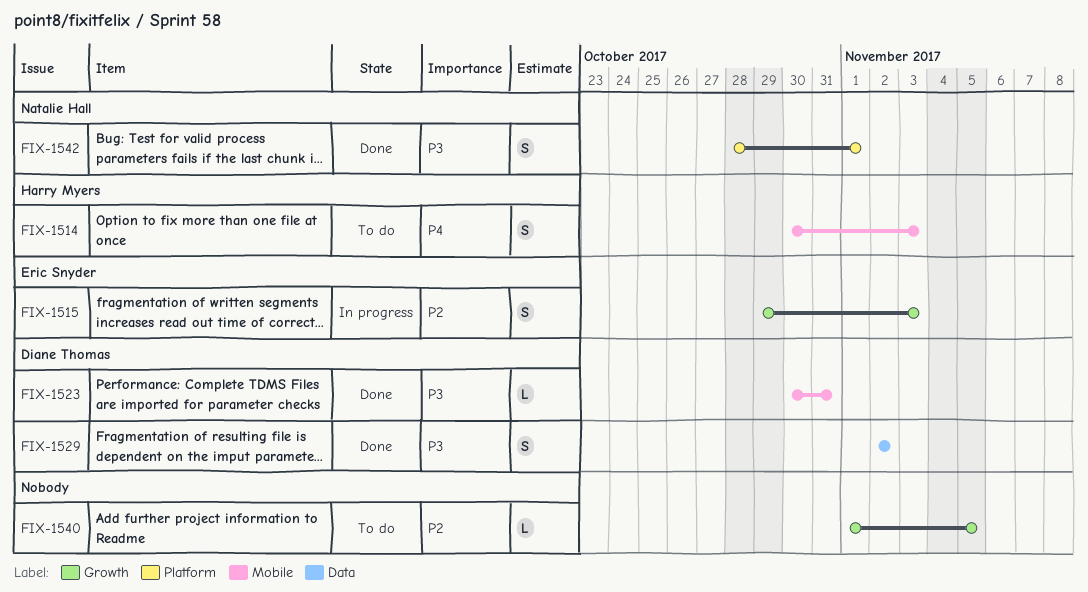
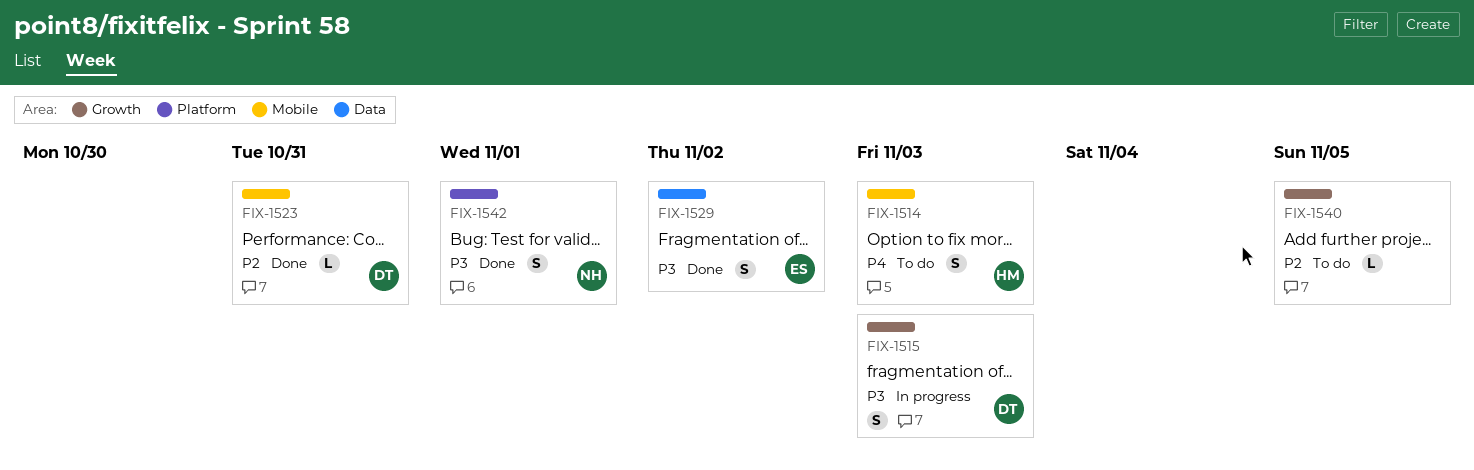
FIX-1515, owner: Eric Snyder -> Diane Thomas
FIX-1515, priority: P2 -> P3
FIX-1523, priority: P3 -> P2
FIX-1529, owner: Diane Thomas -> Eric Snyder

